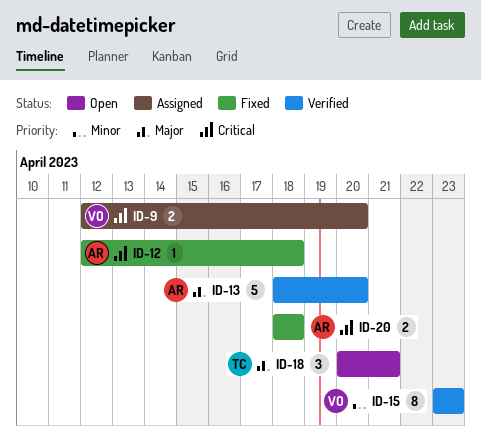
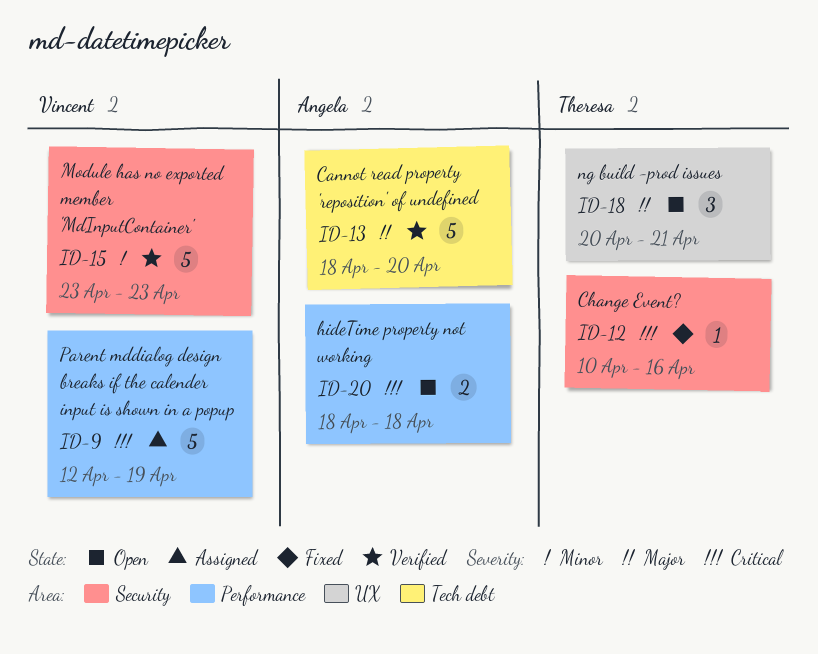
ID-9, estimate: 2 -> 5
ID-9, due: Apr 20 -> Apr 19
ID-12, owner: Angela -> Theresa
ID-12, start: Apr 12 -> Apr 10
ID-12, due: Apr 18 -> Apr 16
ID-15, estimate: 8 -> 5
ID-20, status: Fixed -> Open

